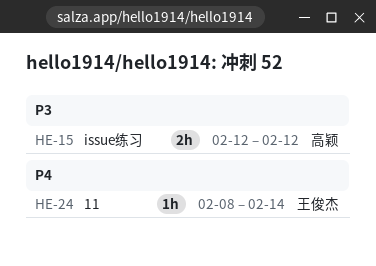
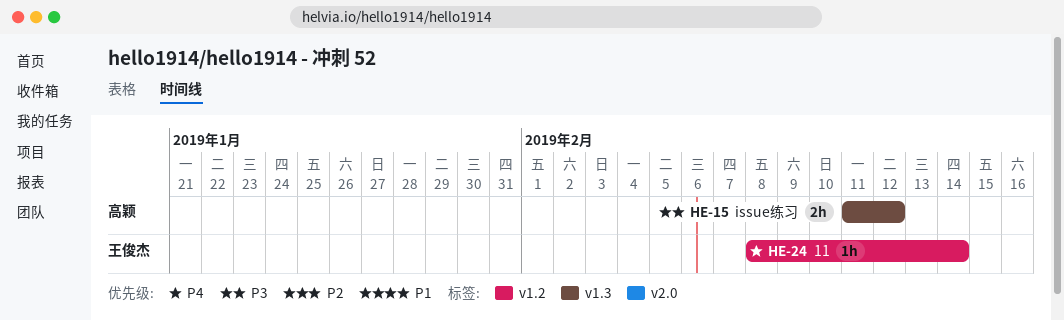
HE-15, start: Feb 12 -> Feb 11

